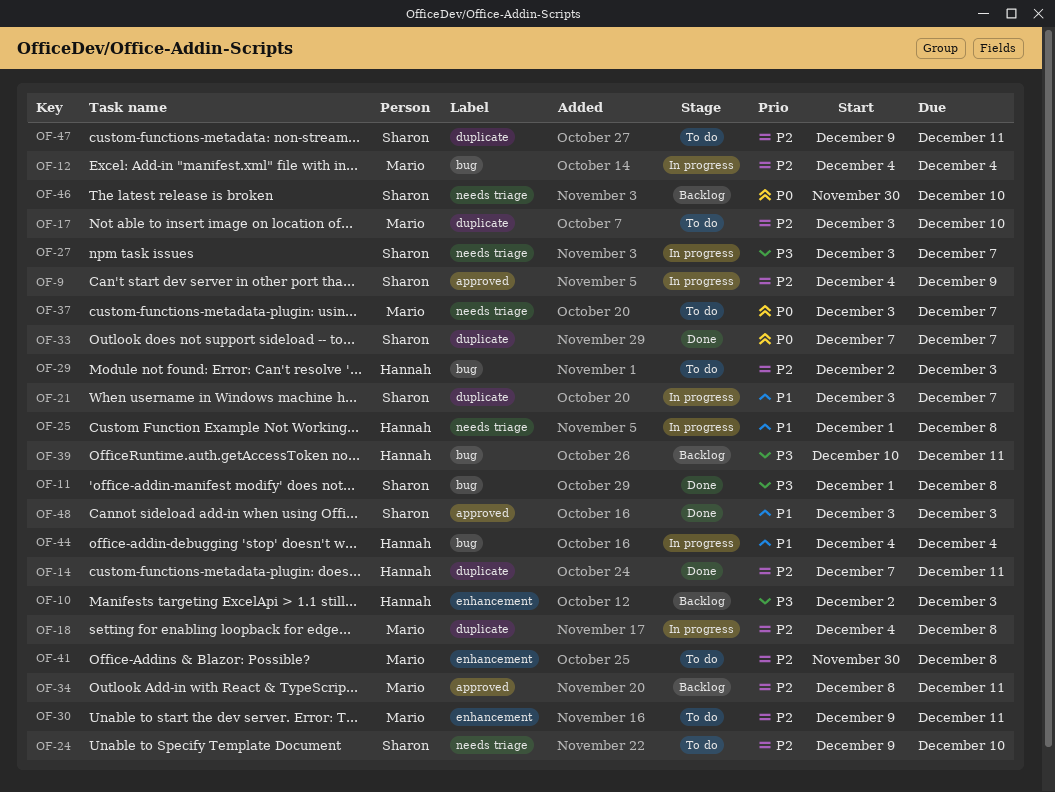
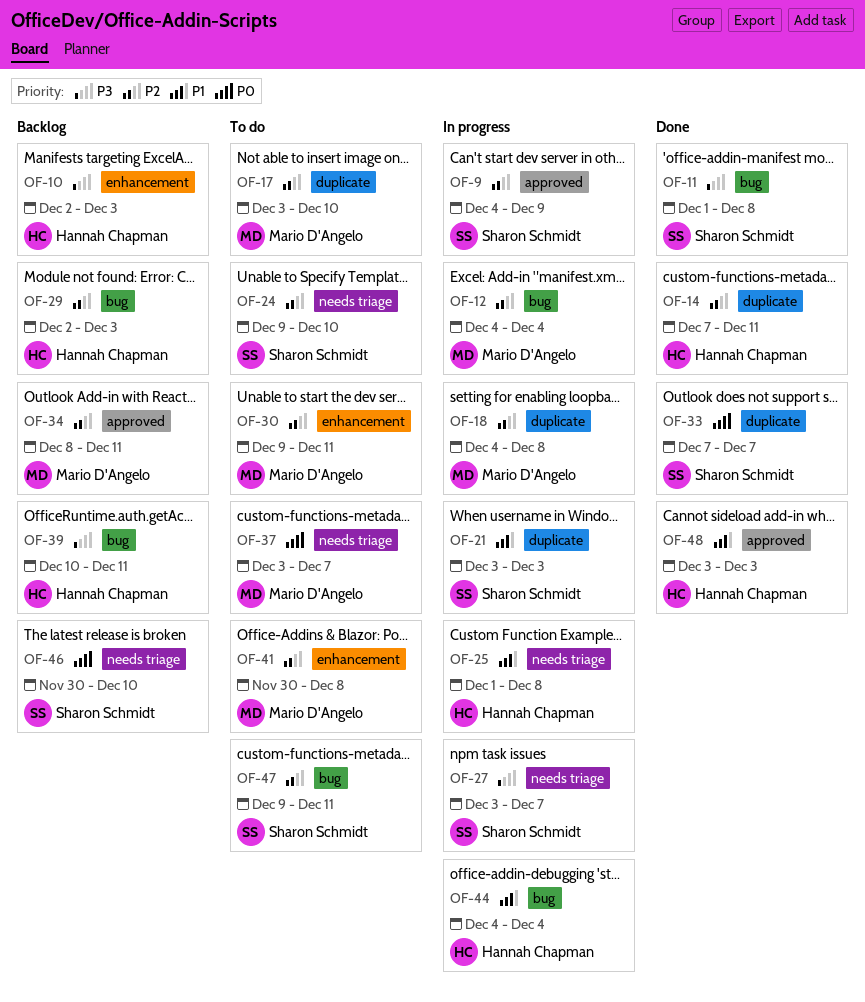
OF-21, due: Dec 7 -> Dec 3
OF-29, status: To do -> Backlog
OF-47, label: duplicate -> bug
OF-48, owner: Sharon Schmidt -> Hannah Chapman

